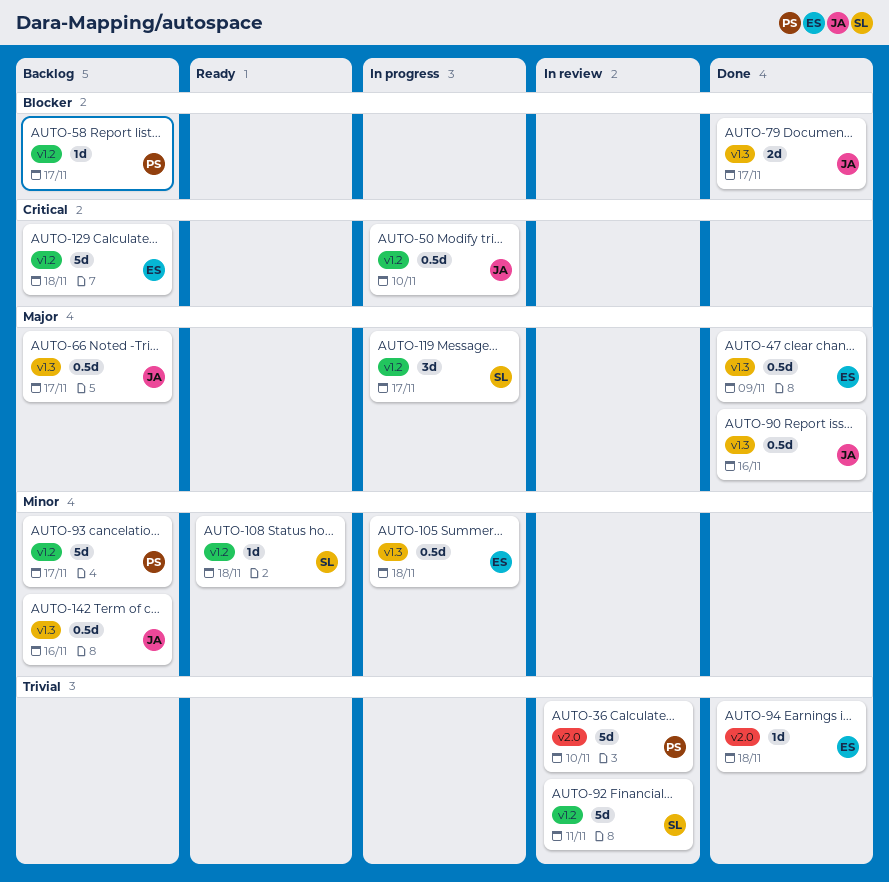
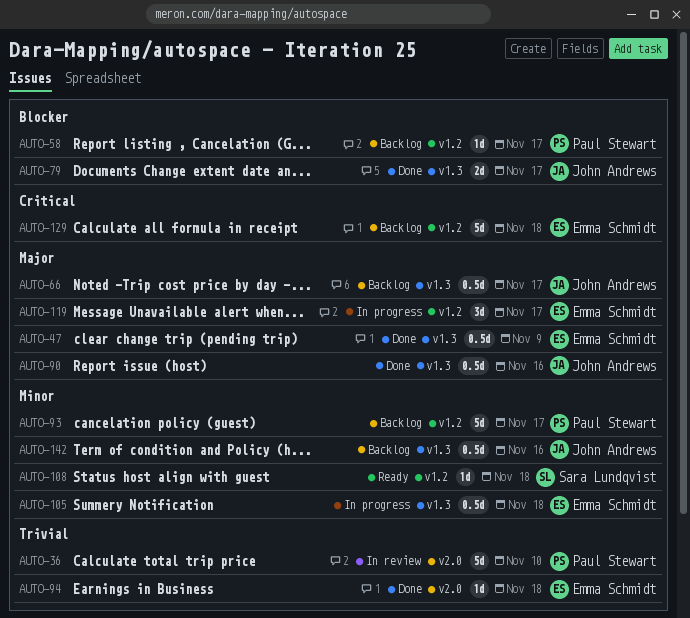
AUTO-50: present -> none
AUTO-92: present -> none
AUTO-119, owner: Sara Lundqvist -> Emma Schmidt

